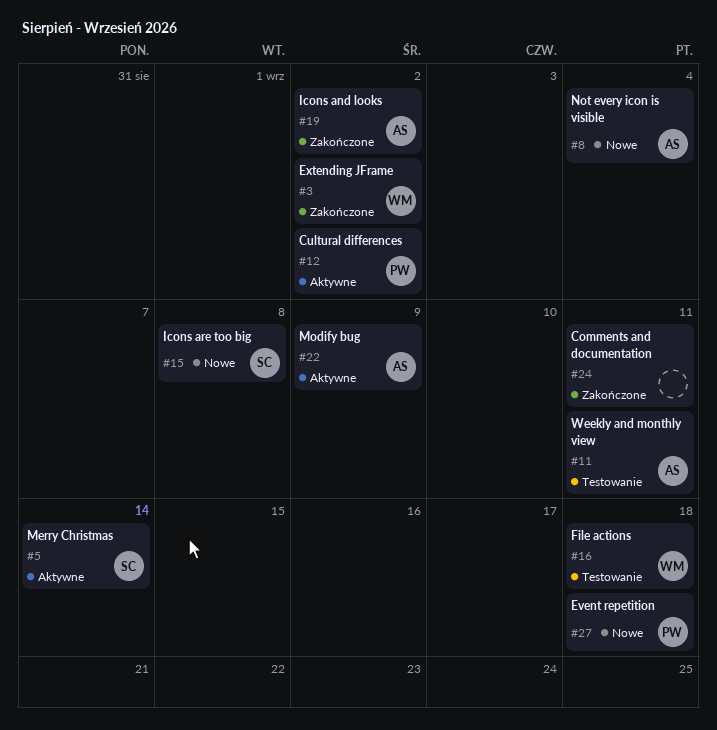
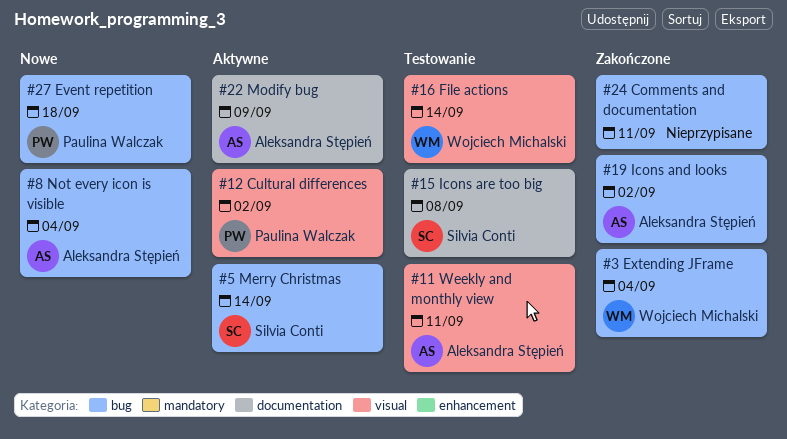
#3, due: Sep 2 -> Sep 4
#15, status: Nowe -> Testowanie
#16, due: Sep 18 -> Sep 14

